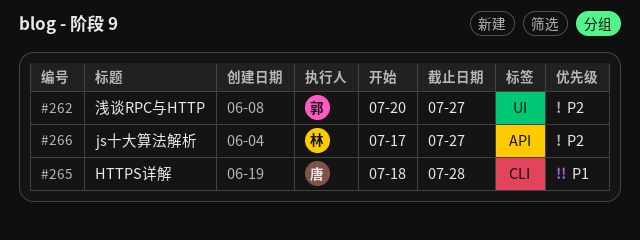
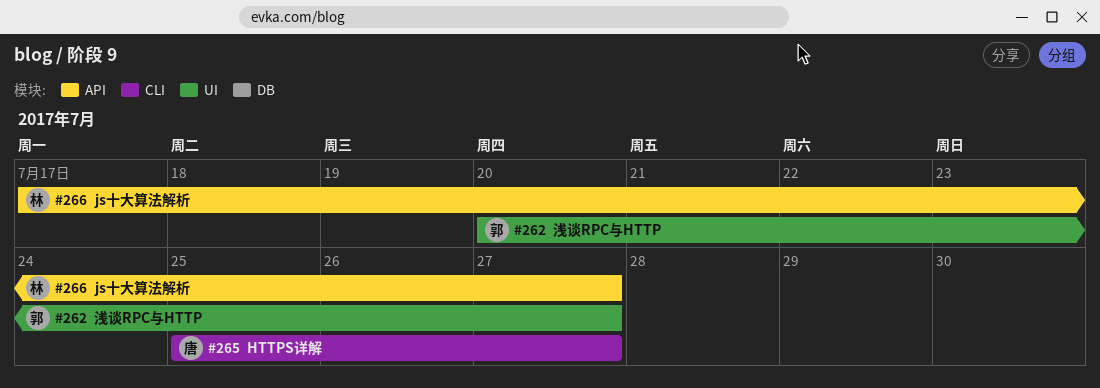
#265, start: Jul 18 -> Jul 25
#265, due: Jul 28 -> Jul 27

